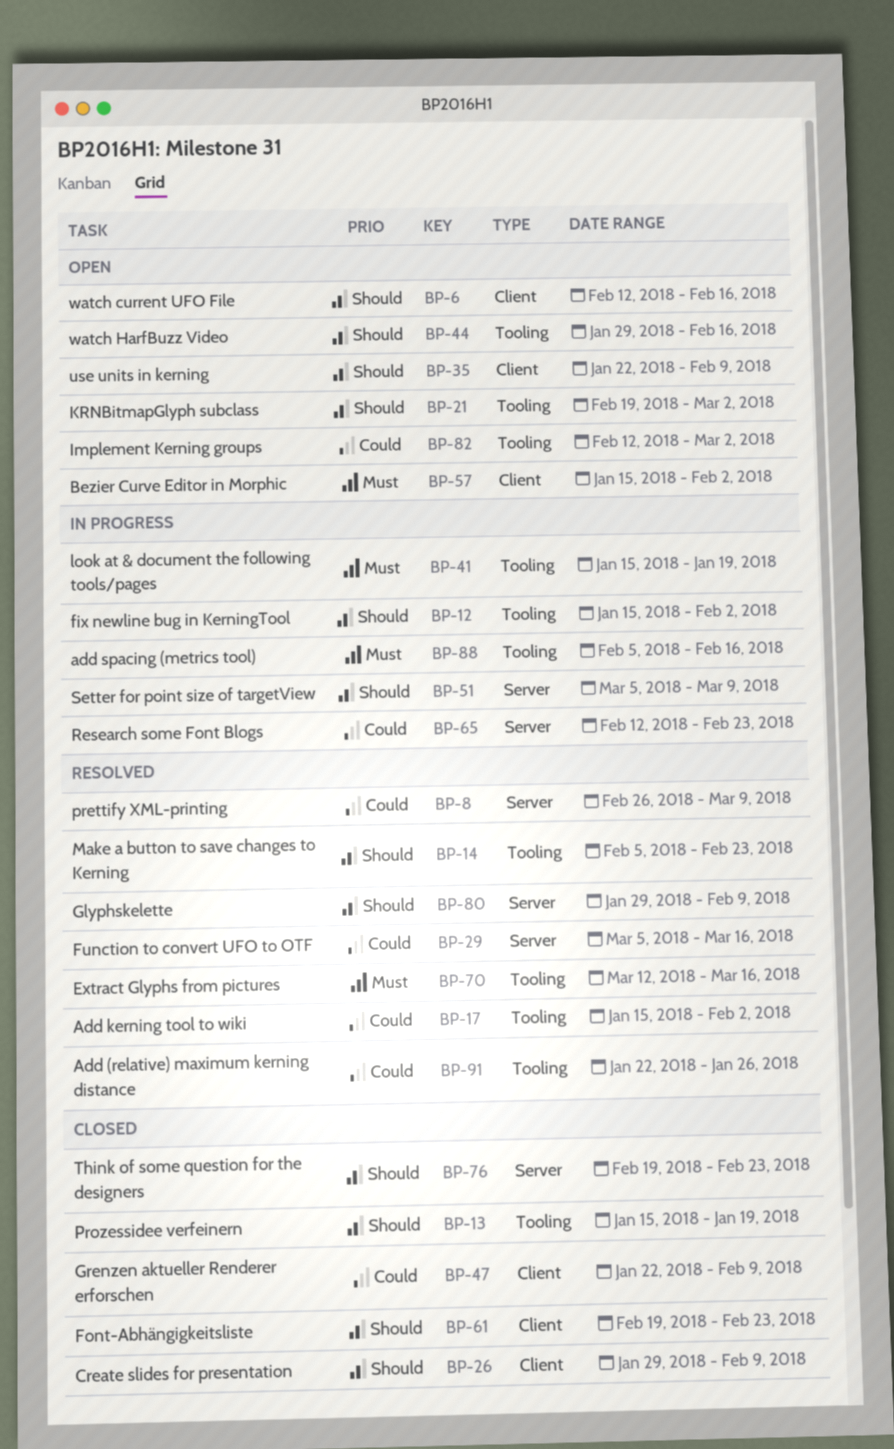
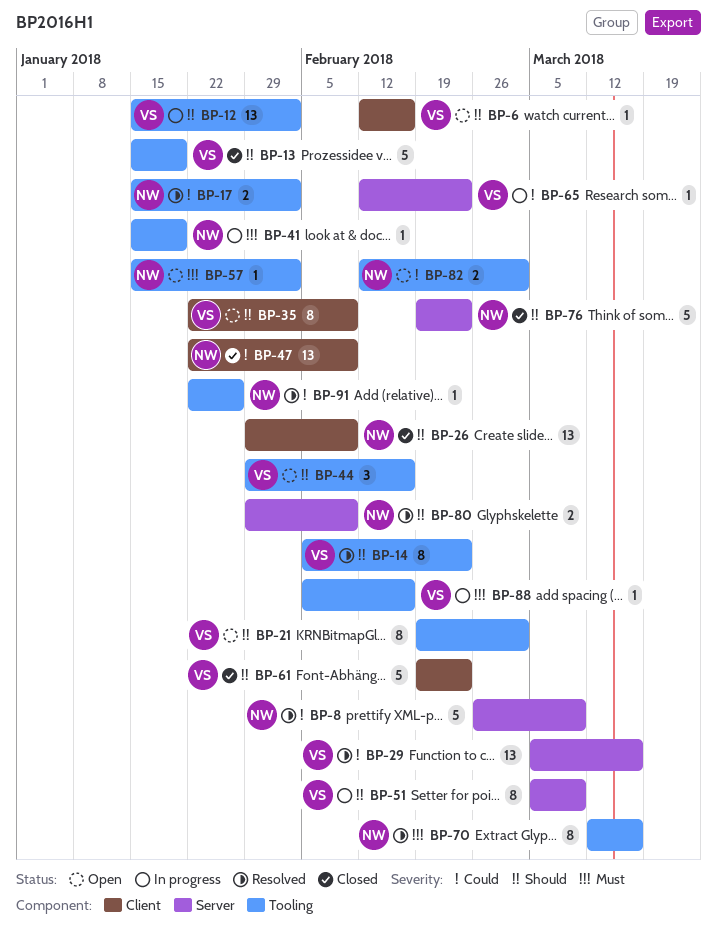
BP-57, label: Client -> Tooling

